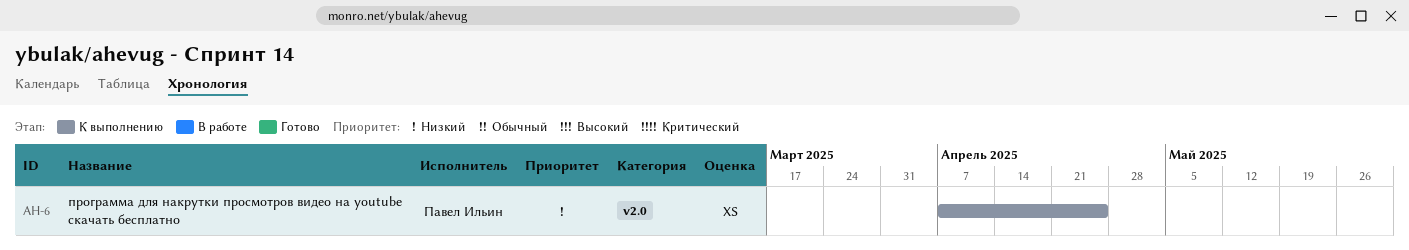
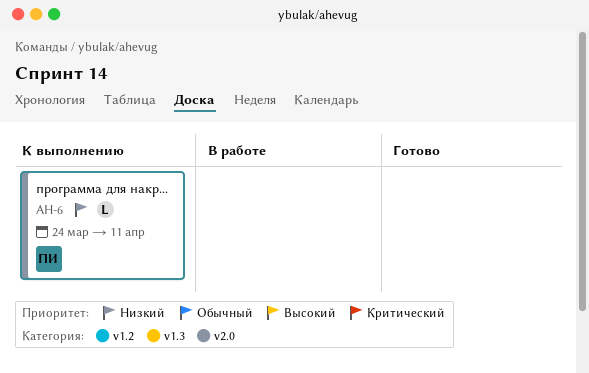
AH-6, estimate: XS -> L
AH-6, start: Apr 7 -> Mar 24
AH-6, due: Apr 25 -> Apr 11

